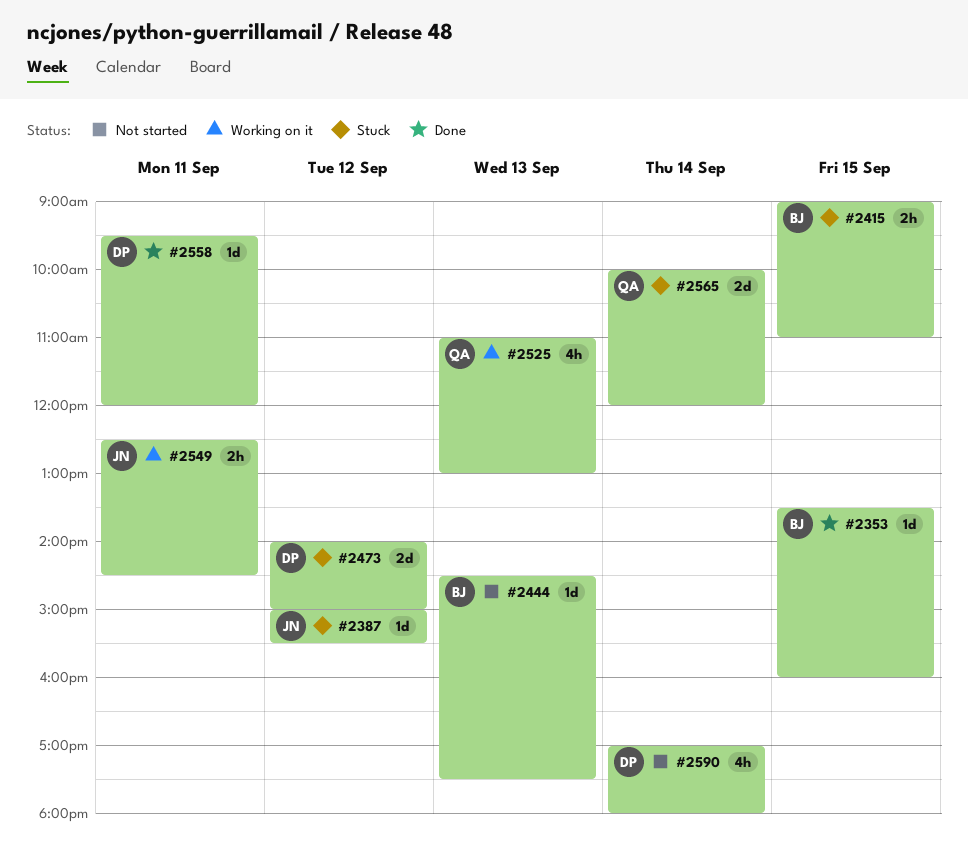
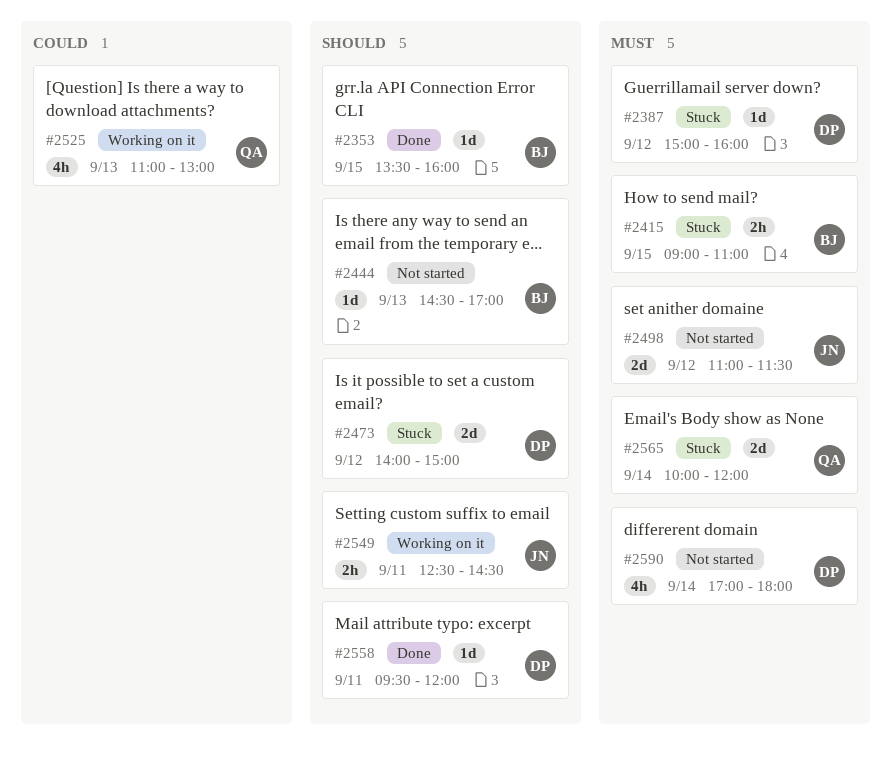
#2387, owner: JN -> DP
#2387, ends: 15:30 -> 16:00
#2444, ends: 17:30 -> 17:00
#2498: none -> present

